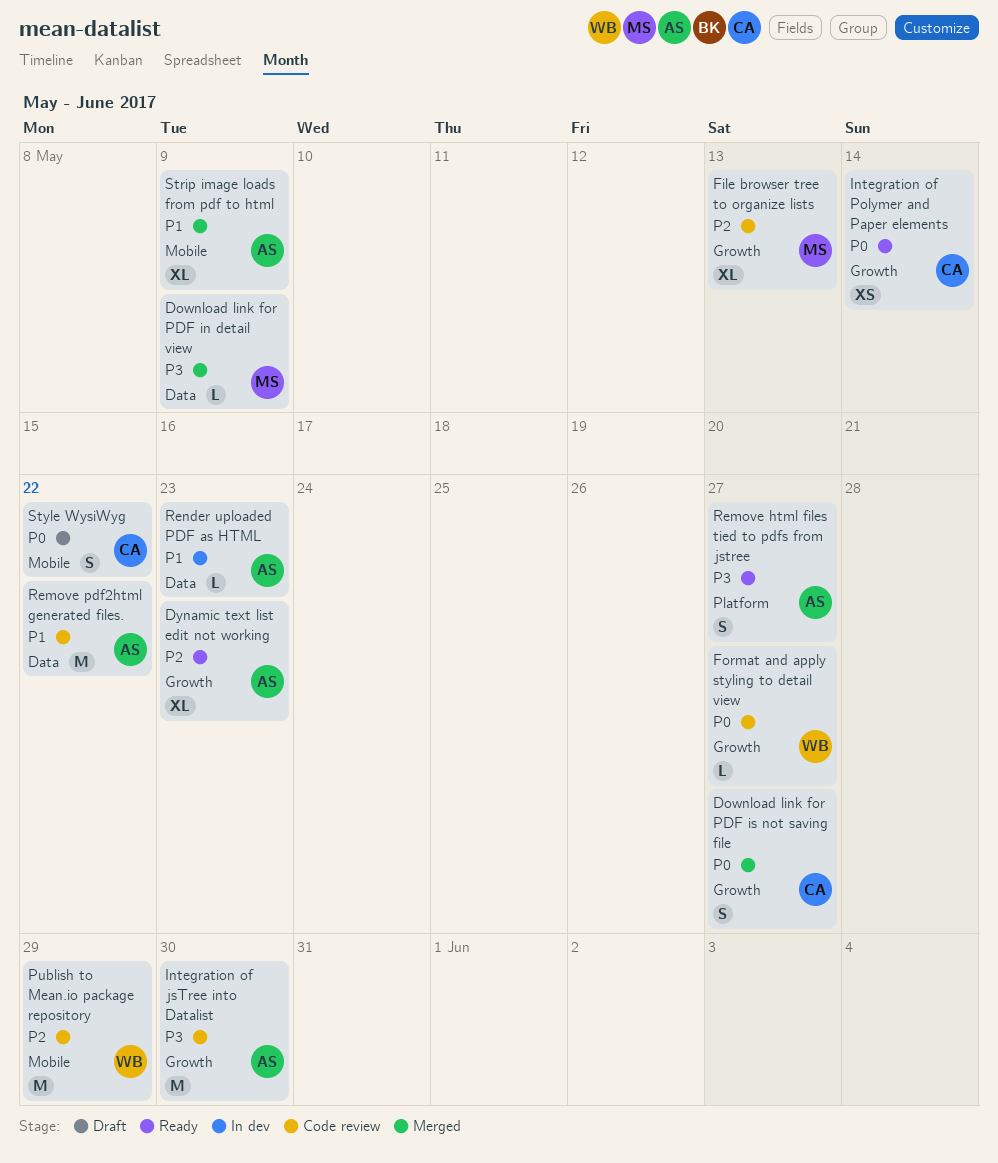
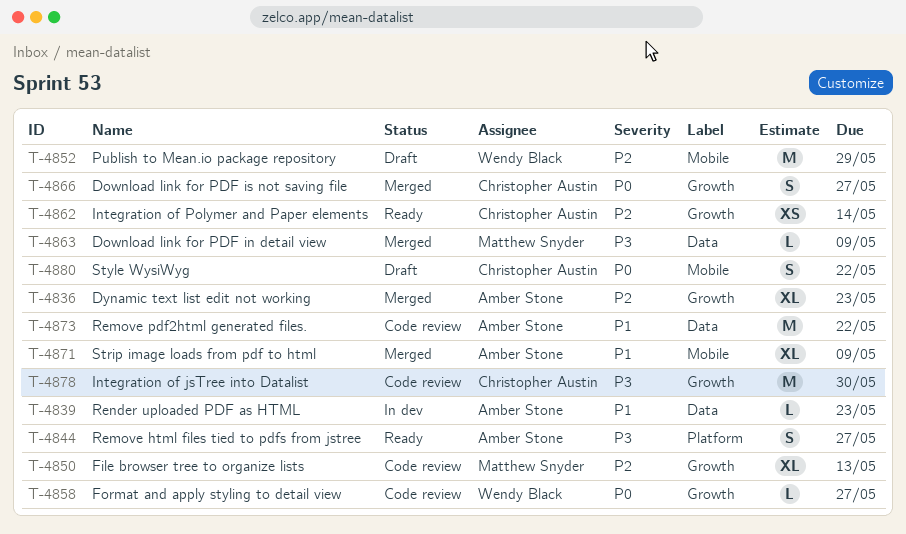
Dynamic text list edit not working, status: Ready -> Merged
Integration of jsTree into Datalist, owner: Amber Stone -> Christopher Austin
Integration of Polymer and Paper elements, priority: P0 -> P2
Publish to Mean.io package repository, status: Code review -> Draft

